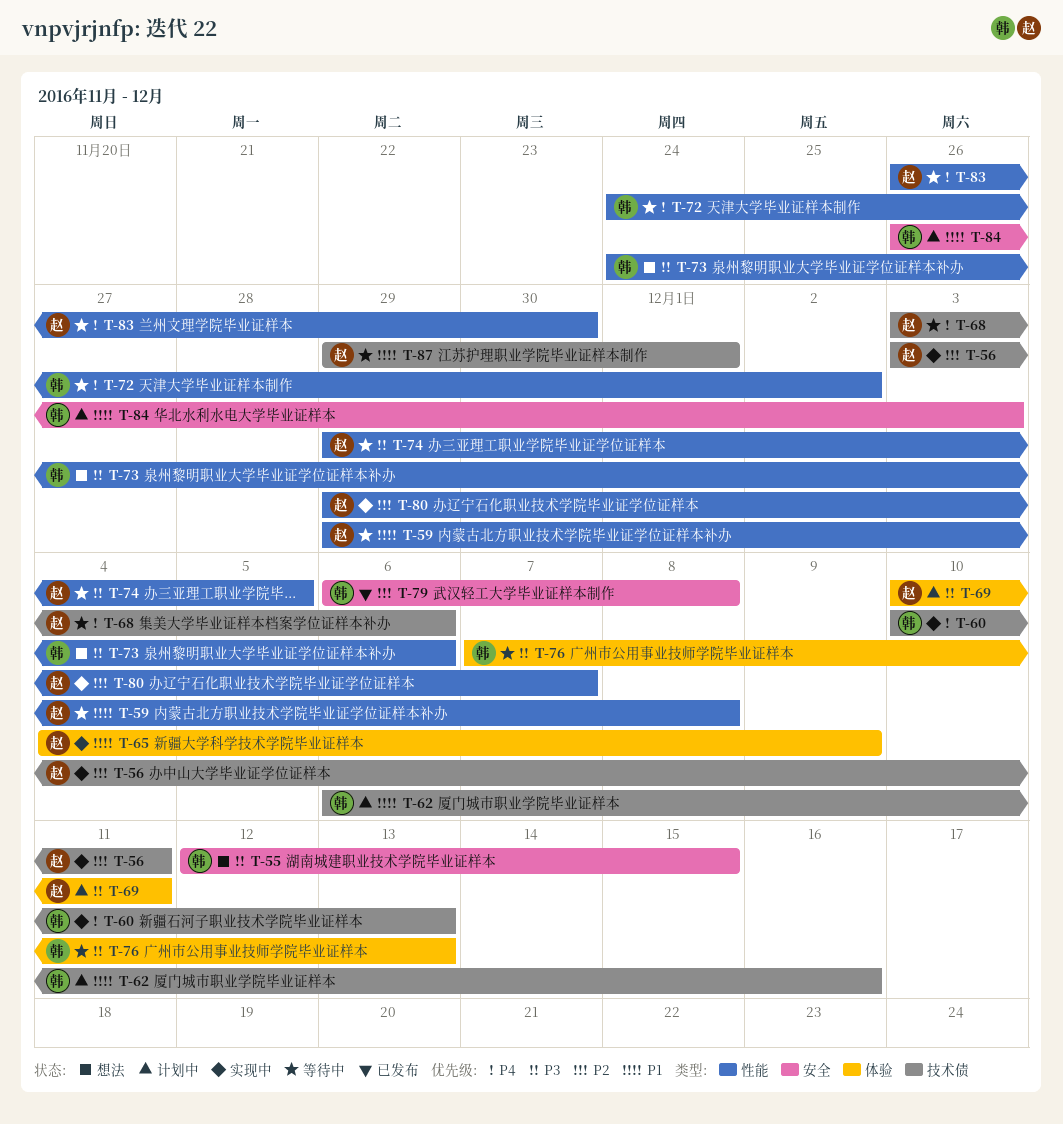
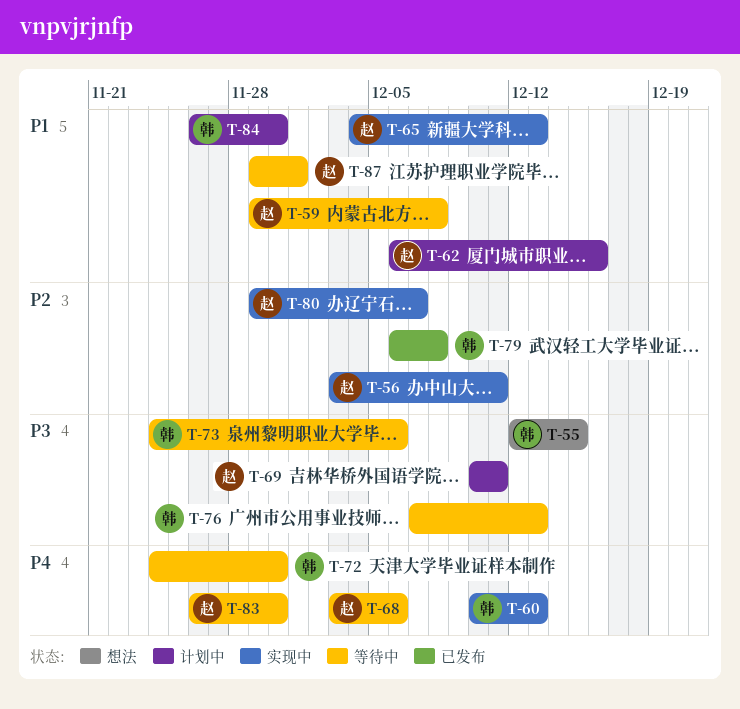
T-62, owner: 韩 -> 赵
T-65, due: Dec 9 -> Dec 13
T-72, due: Dec 2 -> Nov 30
T-73, status: 想法 -> 等待中
T-74: present -> none
T-84, due: Dec 3 -> Nov 30

